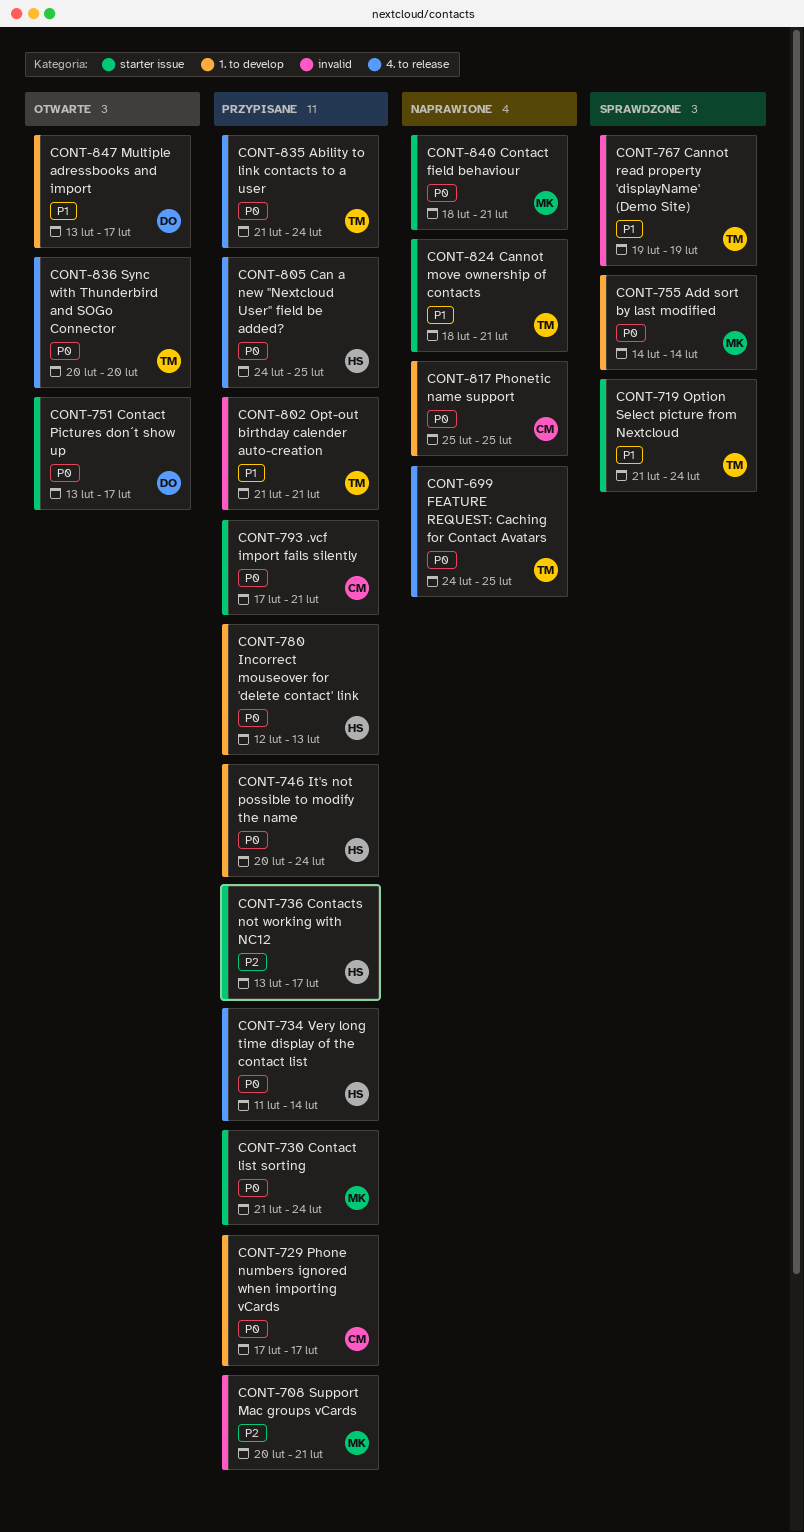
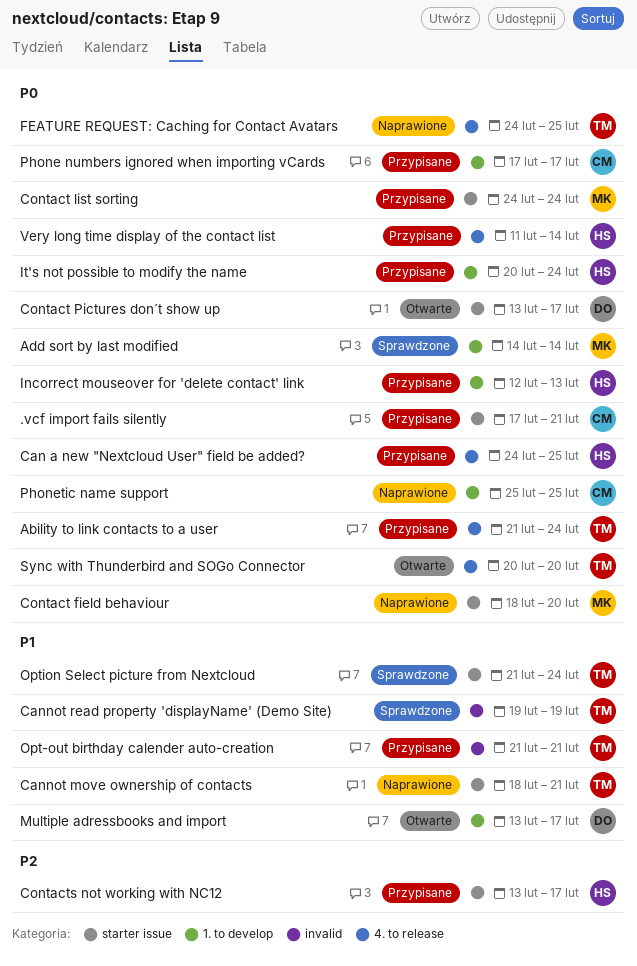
Contact field behaviour, due: Feb 21 -> Feb 20
Contact list sorting, start: Feb 21 -> Feb 24
Support Mac groups vCards: present -> none

